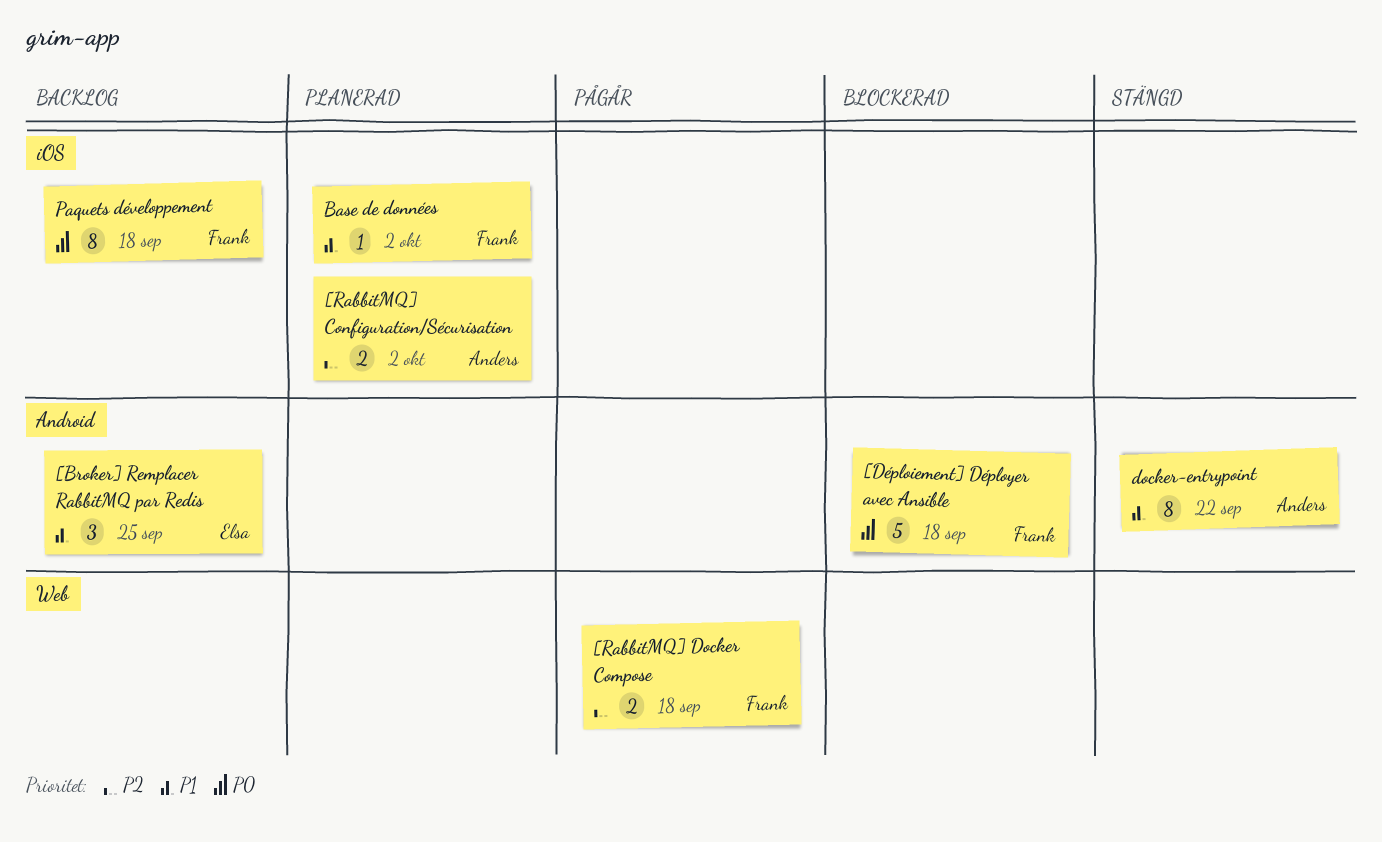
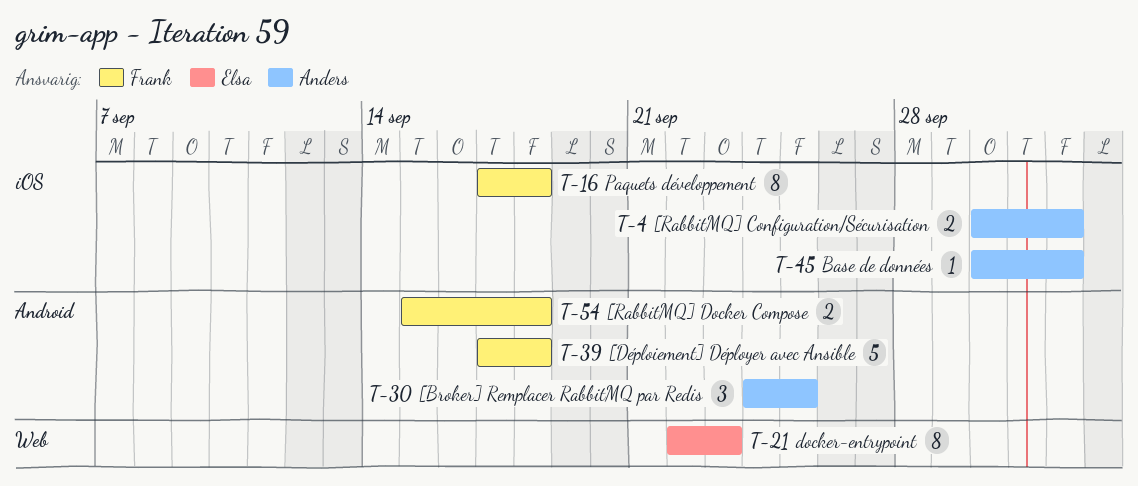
[Broker] Remplacer RabbitMQ par Redis, owner: Elsa -> Anders
[RabbitMQ] Docker Compose, label: Web -> Android
Base de données, owner: Frank -> Anders
docker-entrypoint, owner: Anders -> Elsa
docker-entrypoint, label: Android -> Web
docker-entrypoint, due: Sep 22 -> Sep 23

